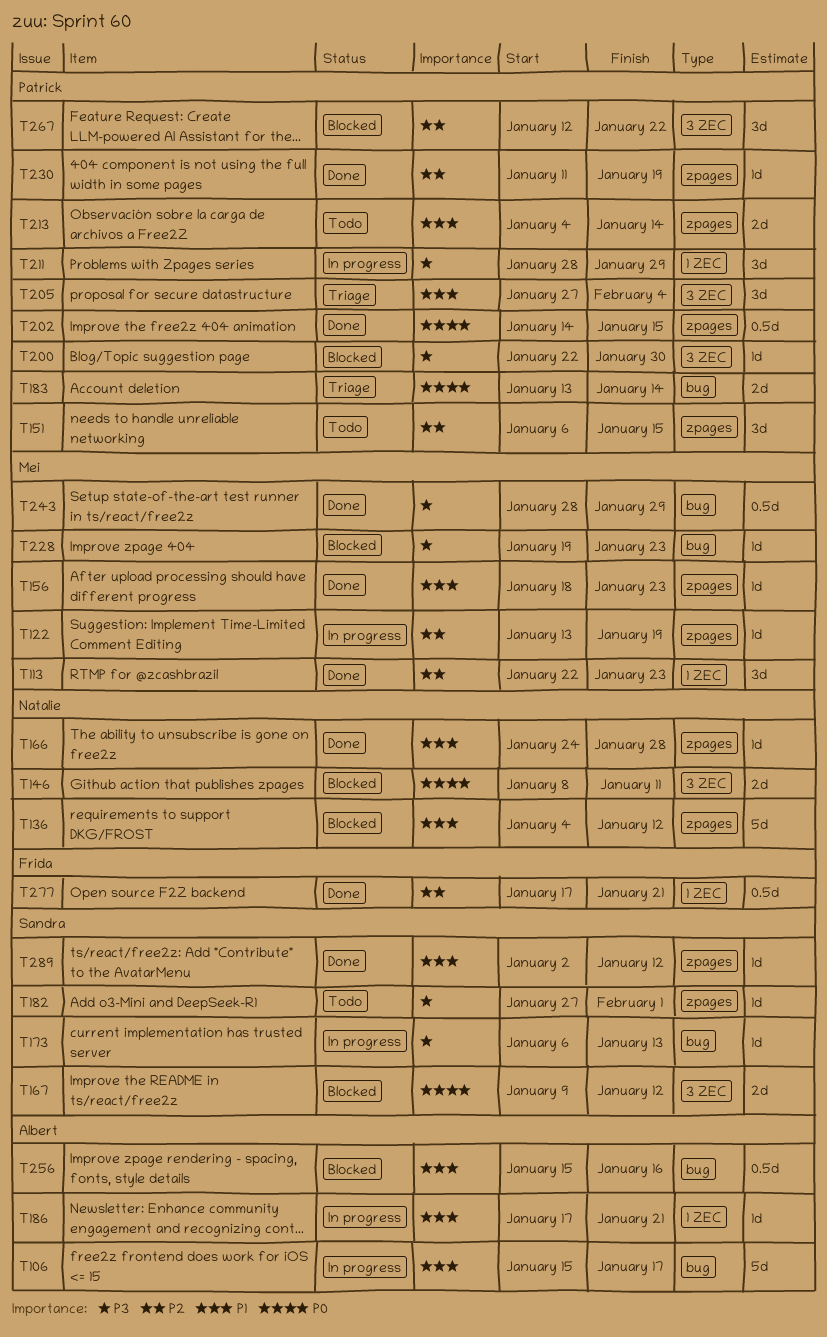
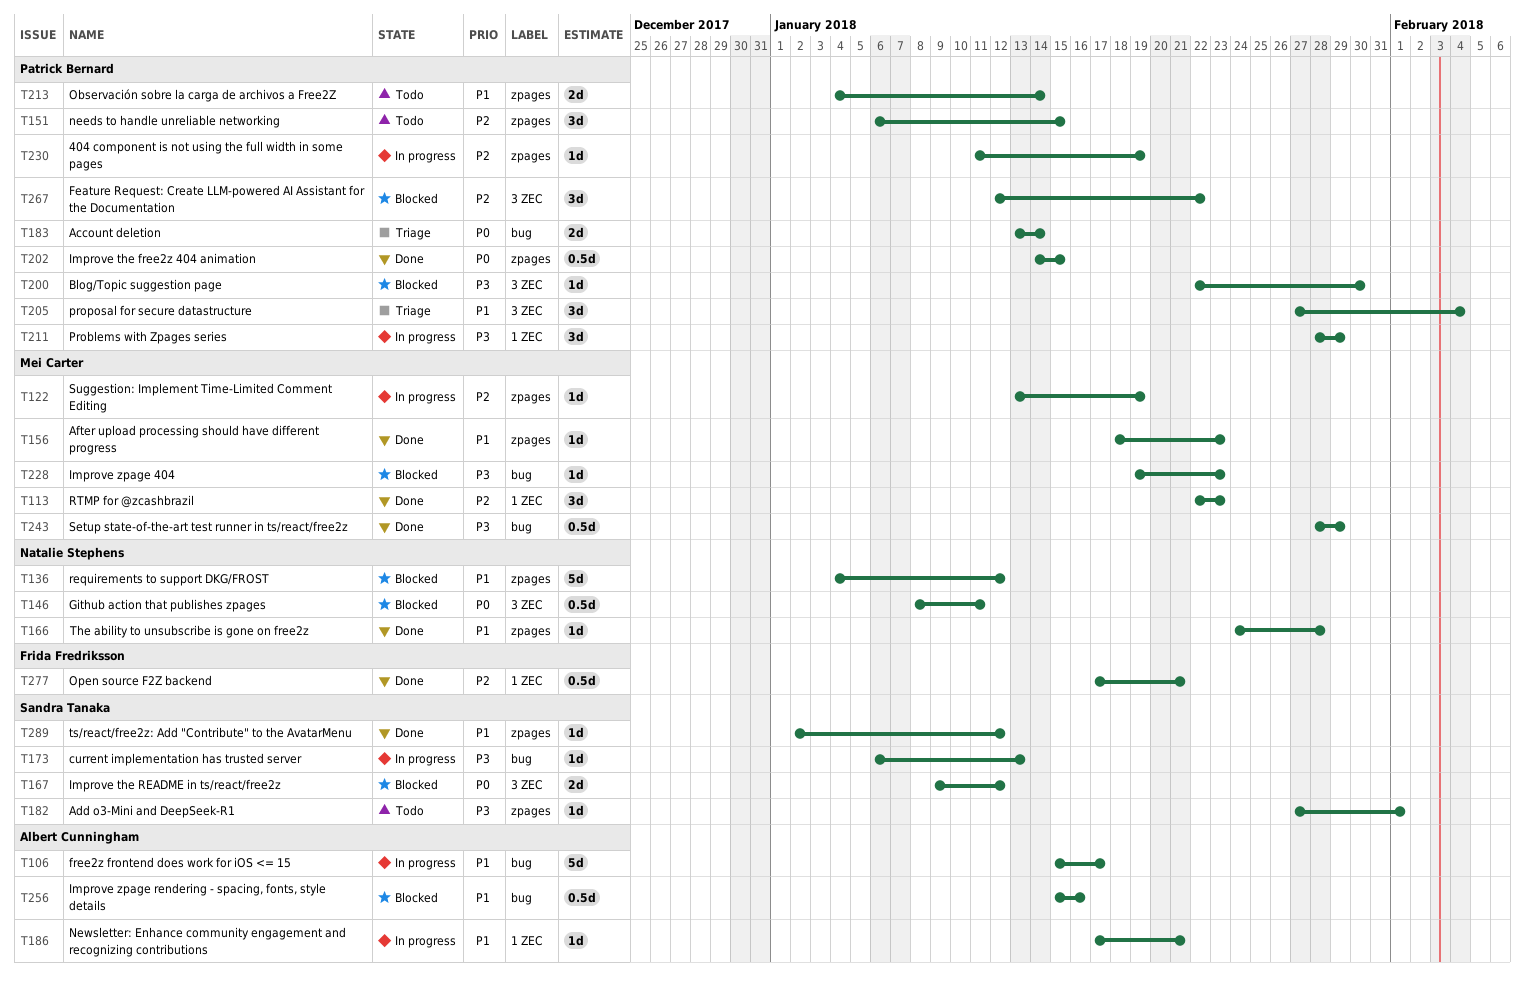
T146, estimate: 2d -> 0.5d
T230, status: Done -> In progress

